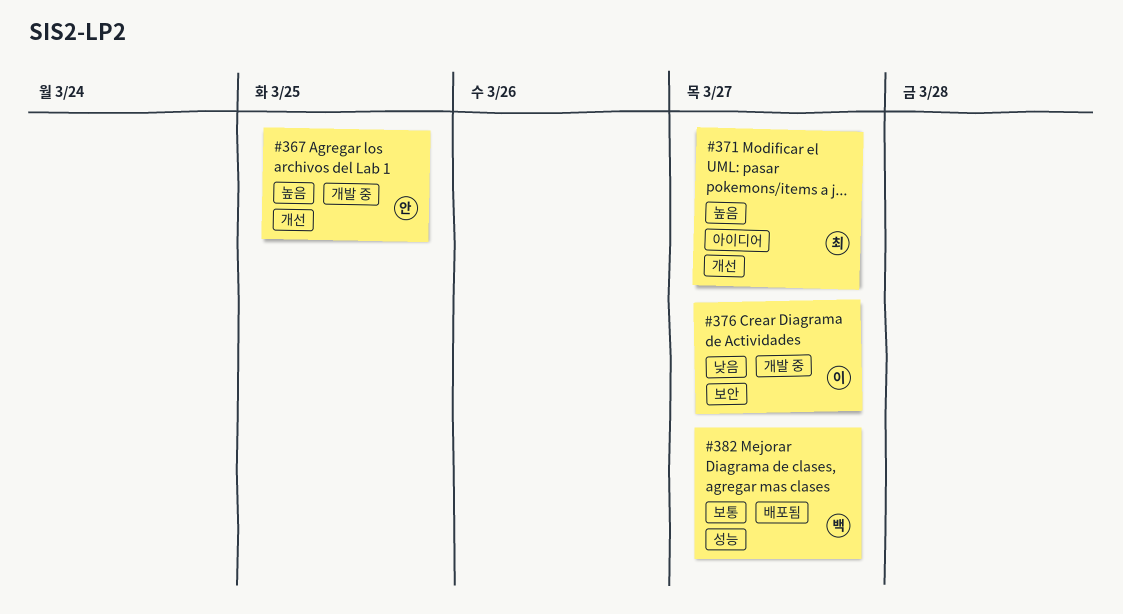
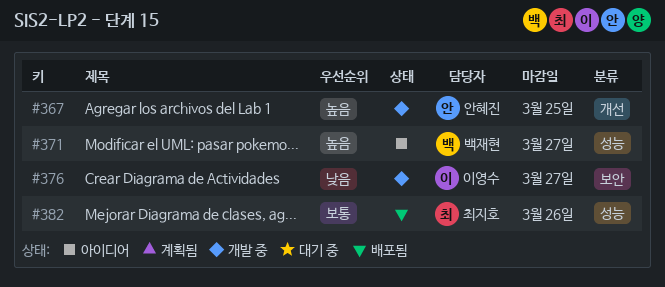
#371, owner: 최지호 -> 백재현
#371, label: 개선 -> 성능
#382, owner: 백재현 -> 최지호
#382, due: Mar 27 -> Mar 26

